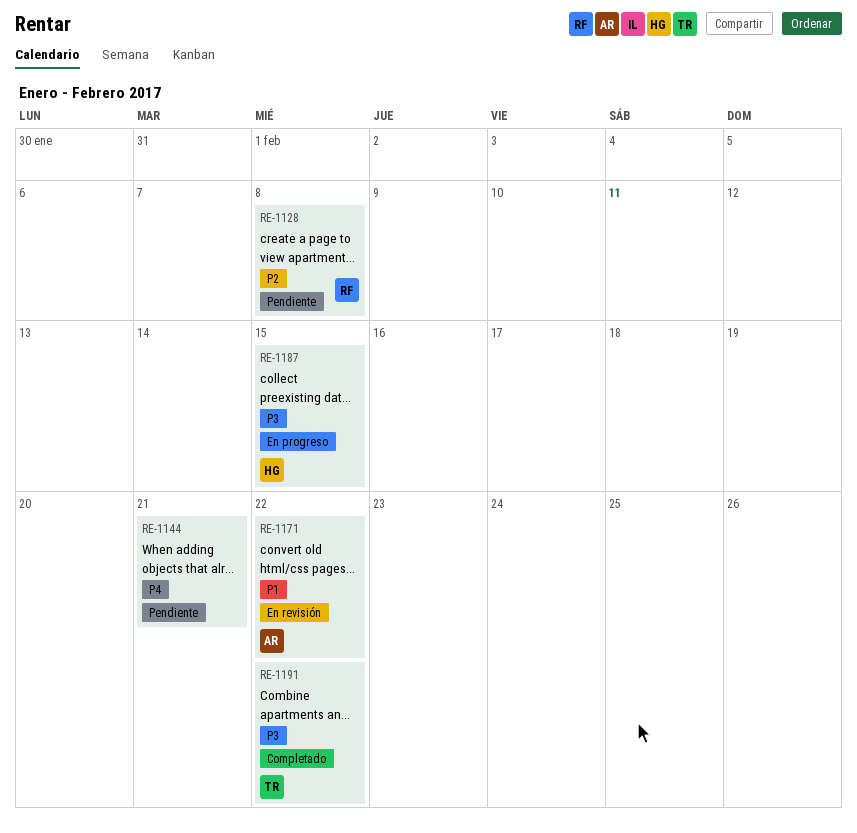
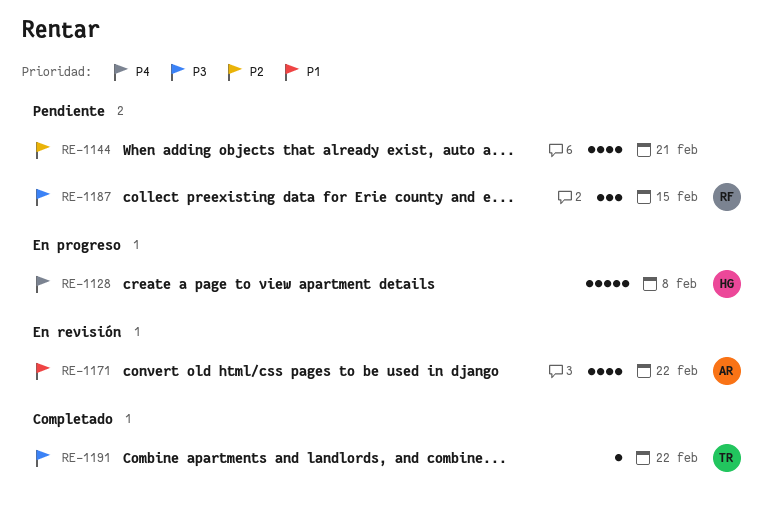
RE-1128, status: Pendiente -> En progreso
RE-1128, owner: RF -> HG
RE-1128, priority: P2 -> P4
RE-1144, priority: P4 -> P2
RE-1187, status: En progreso -> Pendiente
RE-1187, owner: HG -> RF

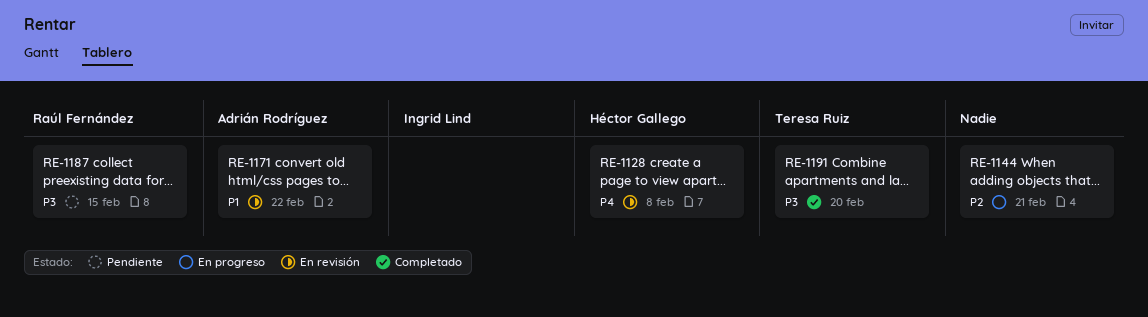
RE-1128, status: En progreso -> En revisión
RE-1144, status: Pendiente -> En progreso
RE-1191, due: Feb 22 -> Feb 20

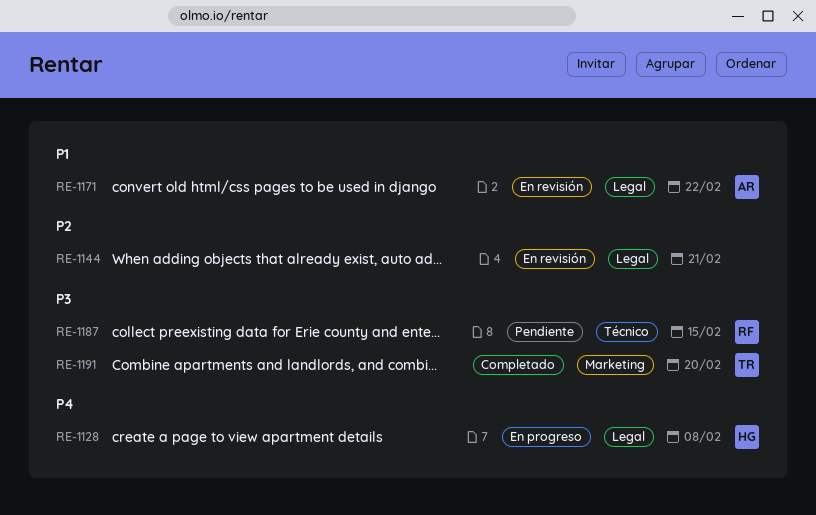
RE-1128, status: En revisión -> En progreso
RE-1144, status: En progreso -> En revisión

